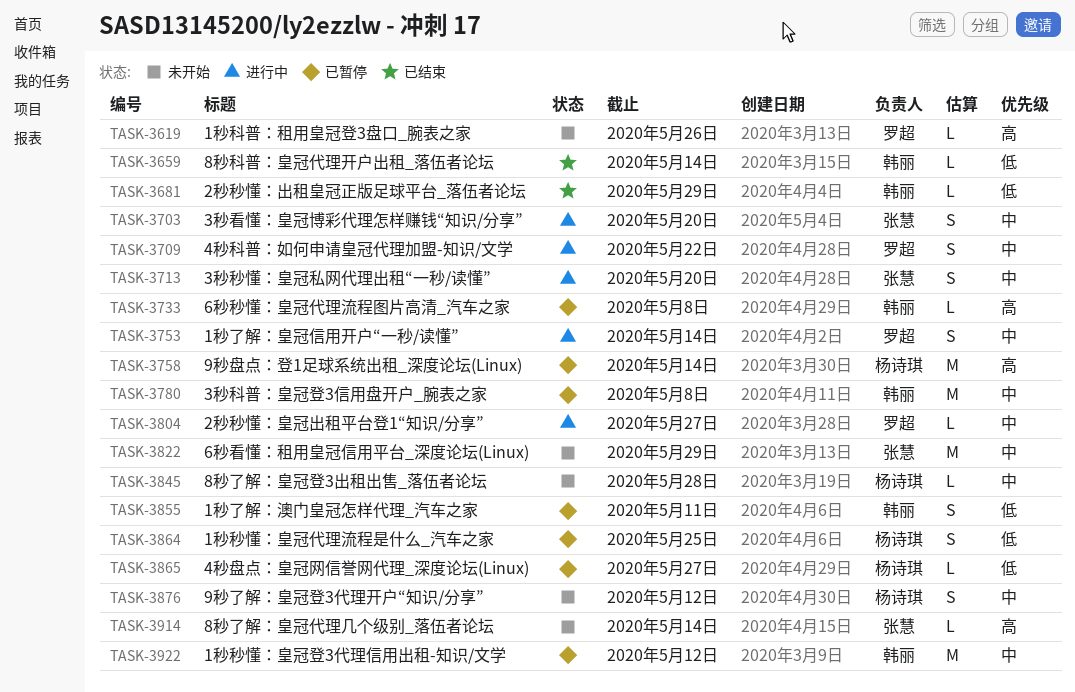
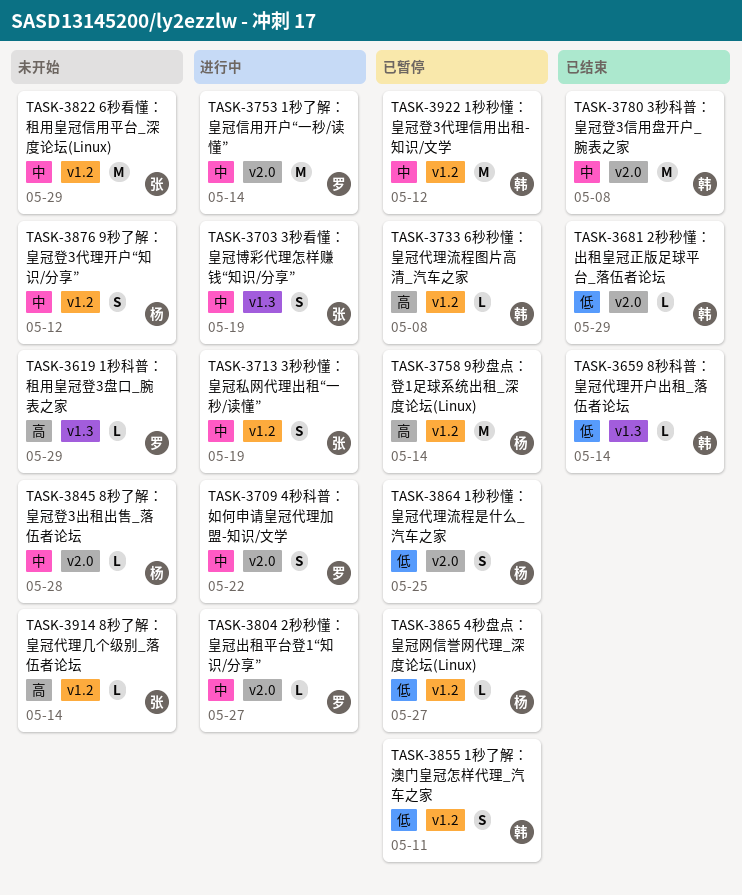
TASK-3619, due: May 26 -> May 29
TASK-3703, due: May 20 -> May 19
TASK-3713, due: May 20 -> May 19
TASK-3753, estimate: S -> M
TASK-3780, status: 已暂停 -> 已结束

